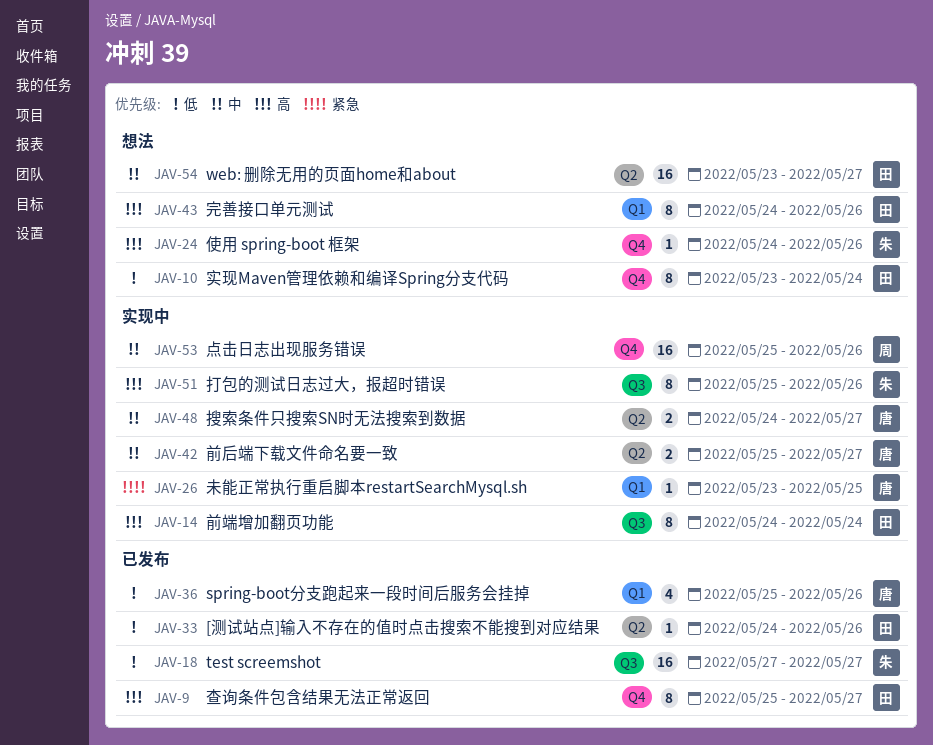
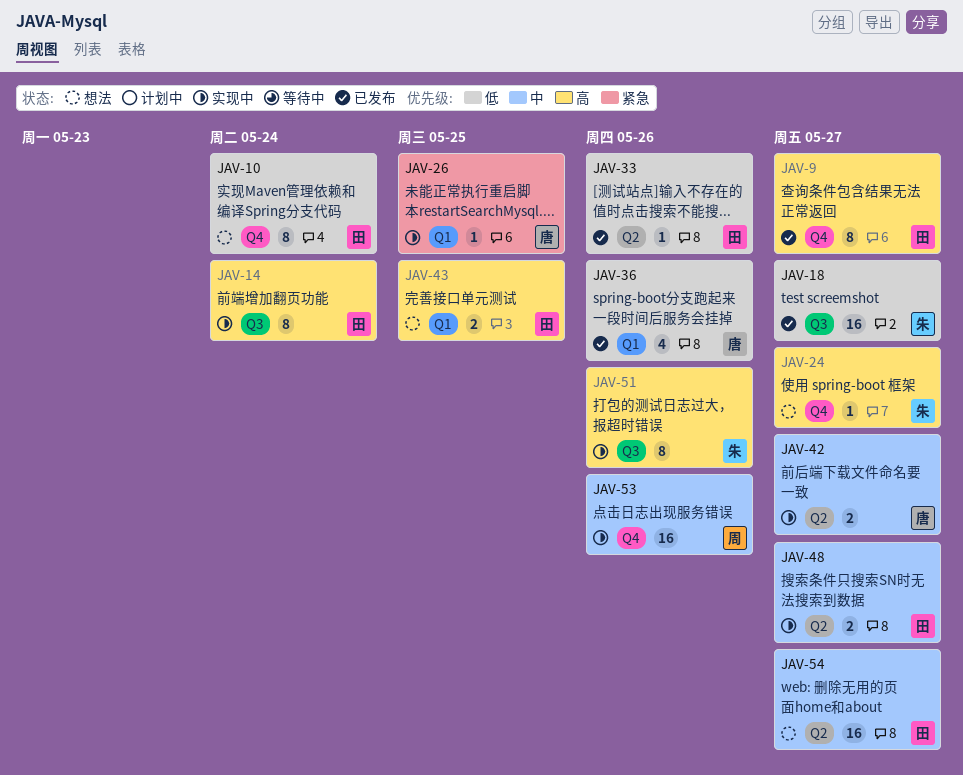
JAV-24, due: May 26 -> May 27
JAV-43, estimate: 8 -> 2
JAV-43, due: May 26 -> May 25
JAV-48, owner: 唐 -> 田

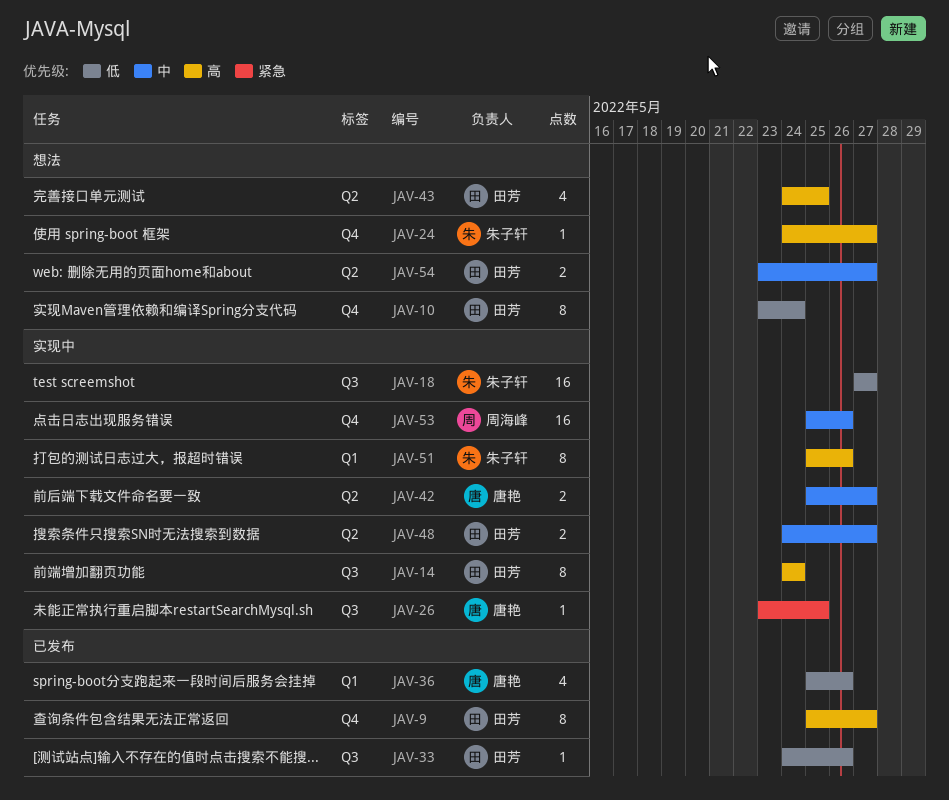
JAV-18, status: 已发布 -> 实现中
JAV-26, label: Q1 -> Q3
JAV-33, label: Q2 -> Q3
JAV-43, label: Q1 -> Q2
JAV-43, estimate: 2 -> 4
JAV-51, label: Q3 -> Q1
JAV-54, estimate: 16 -> 2

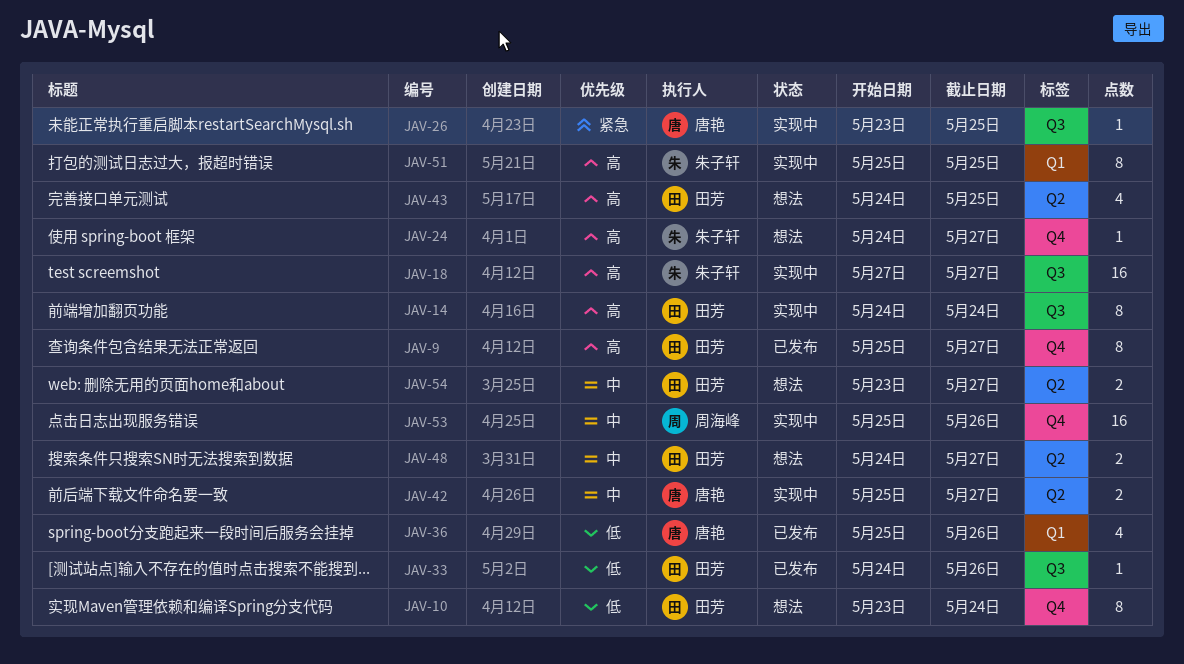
JAV-18, priority: 低 -> 高
JAV-48, status: 实现中 -> 想法
JAV-51, due: May 26 -> May 25

